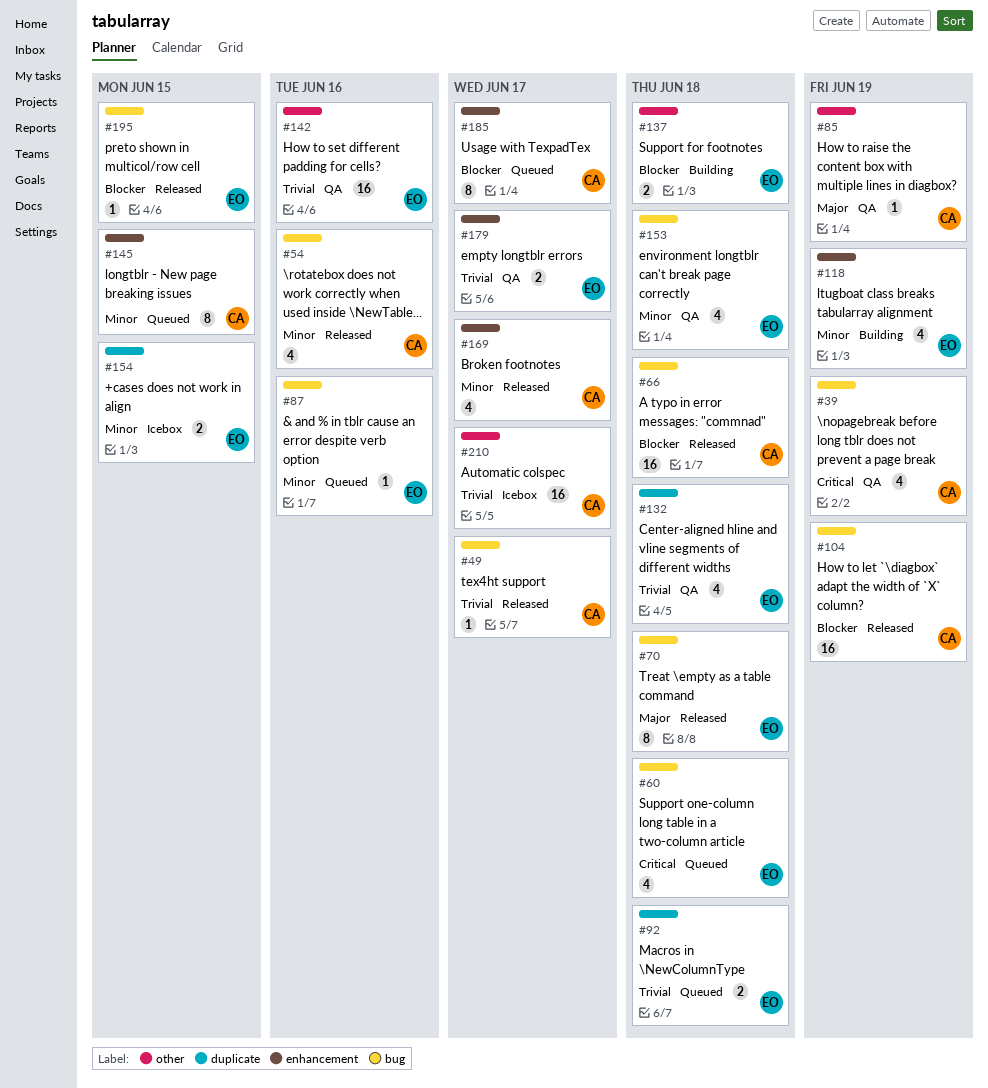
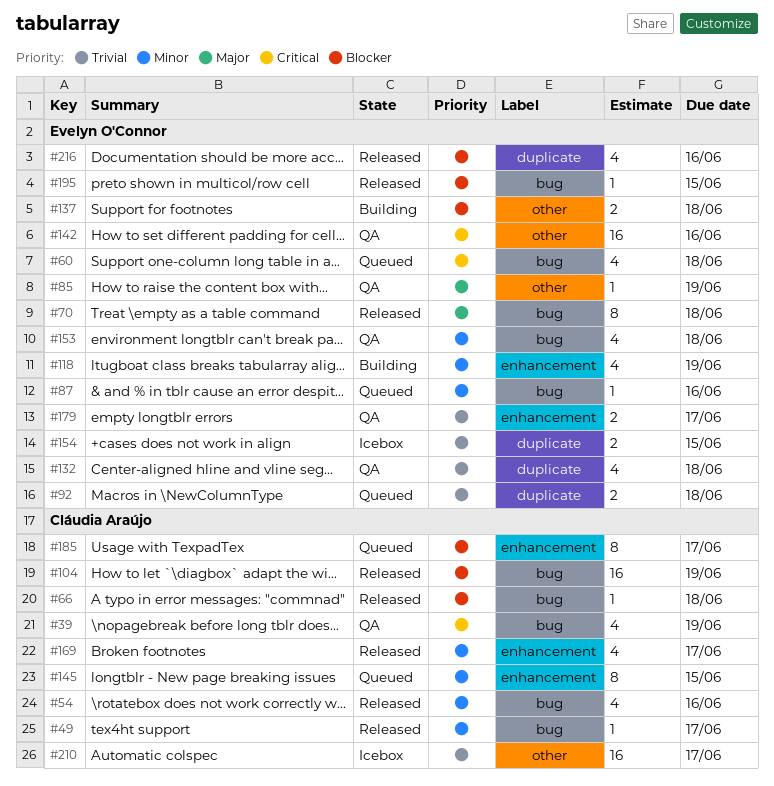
#49, priority: Trivial -> Minor
#66, estimate: 16 -> 1
#85, owner: Cláudia Araújo -> Evelyn O'Connor
#142, priority: Trivial -> Critical
#154, priority: Minor -> Trivial
#216: none -> present

